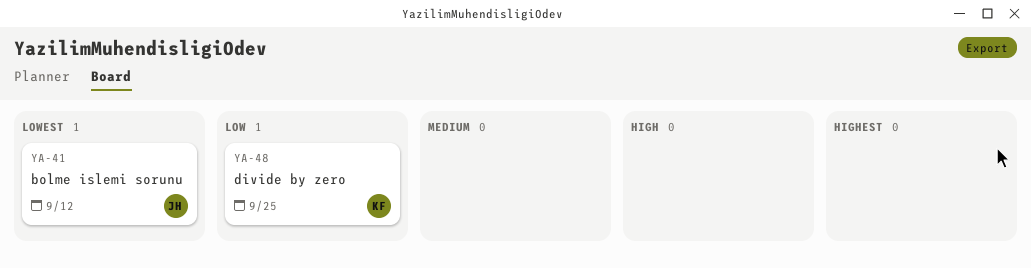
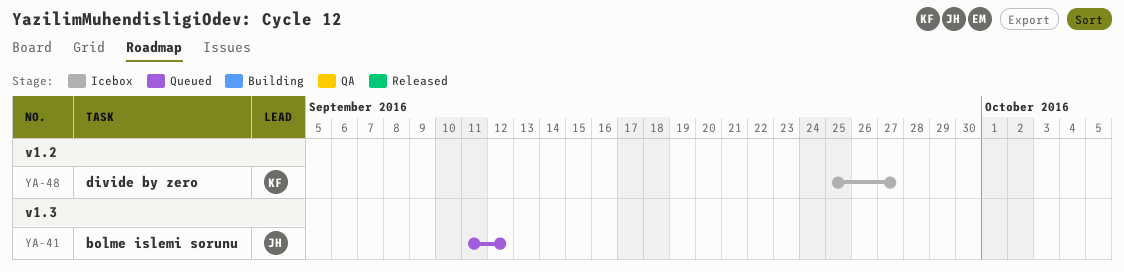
YA-48, due: Sep 25 -> Sep 27

